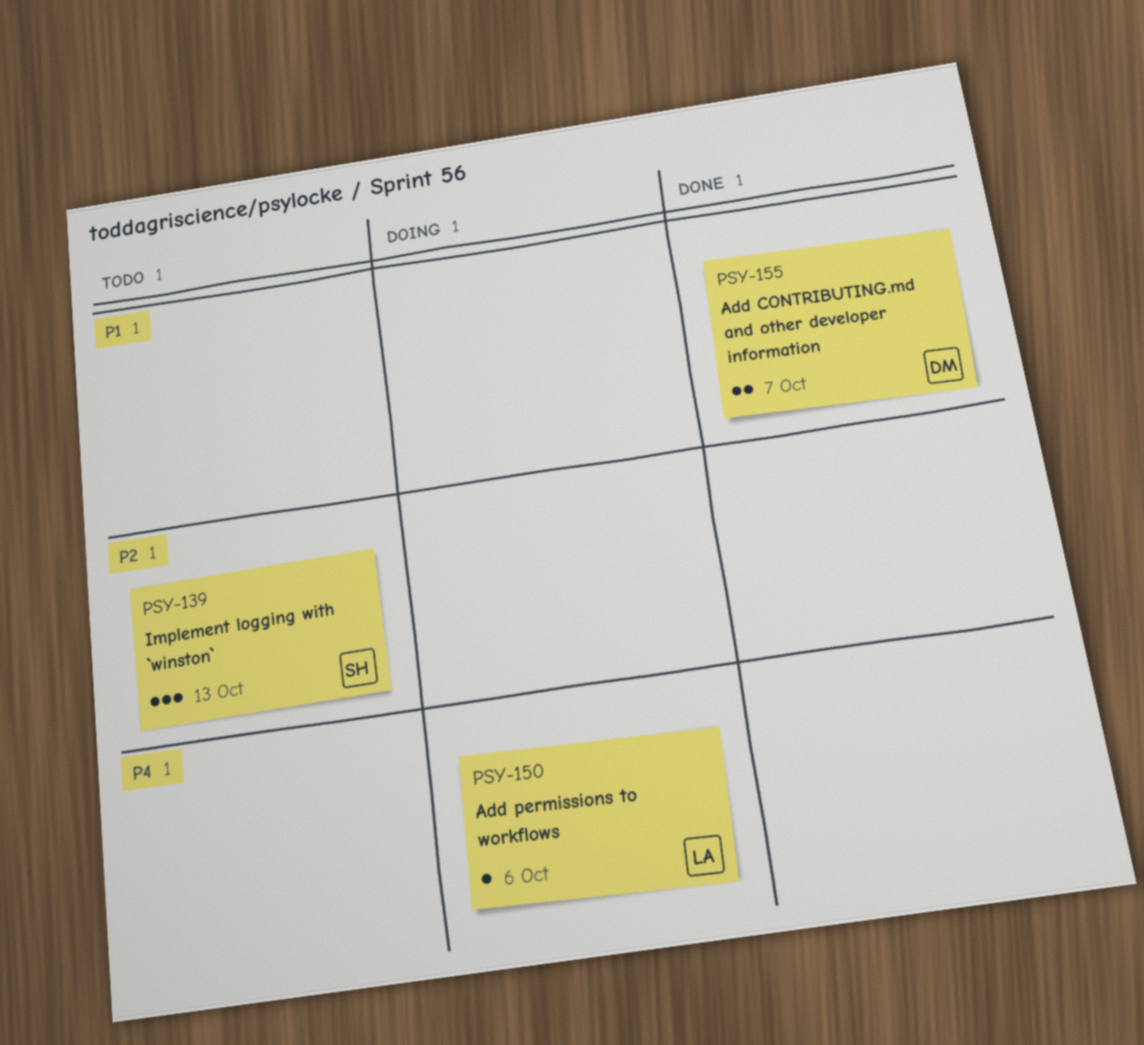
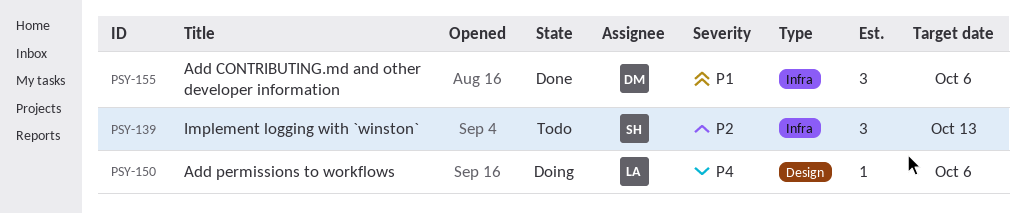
PSY-155, estimate: 2 -> 3
PSY-155, due: Oct 7 -> Oct 6

